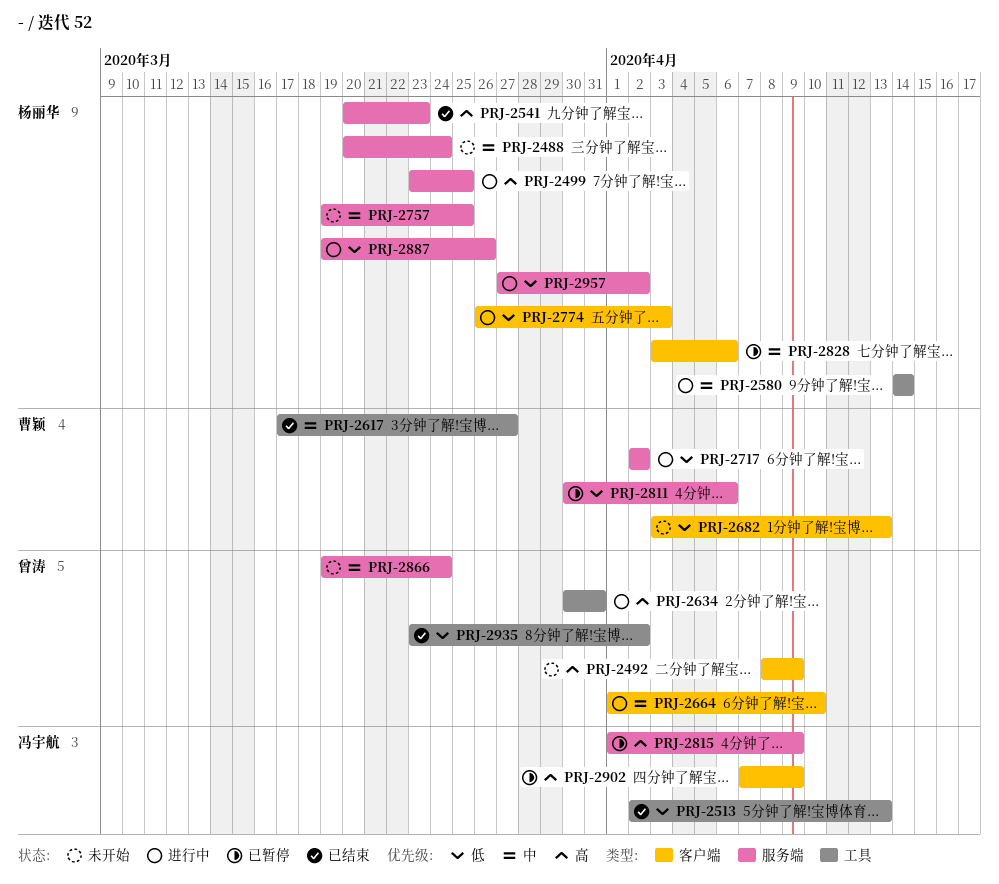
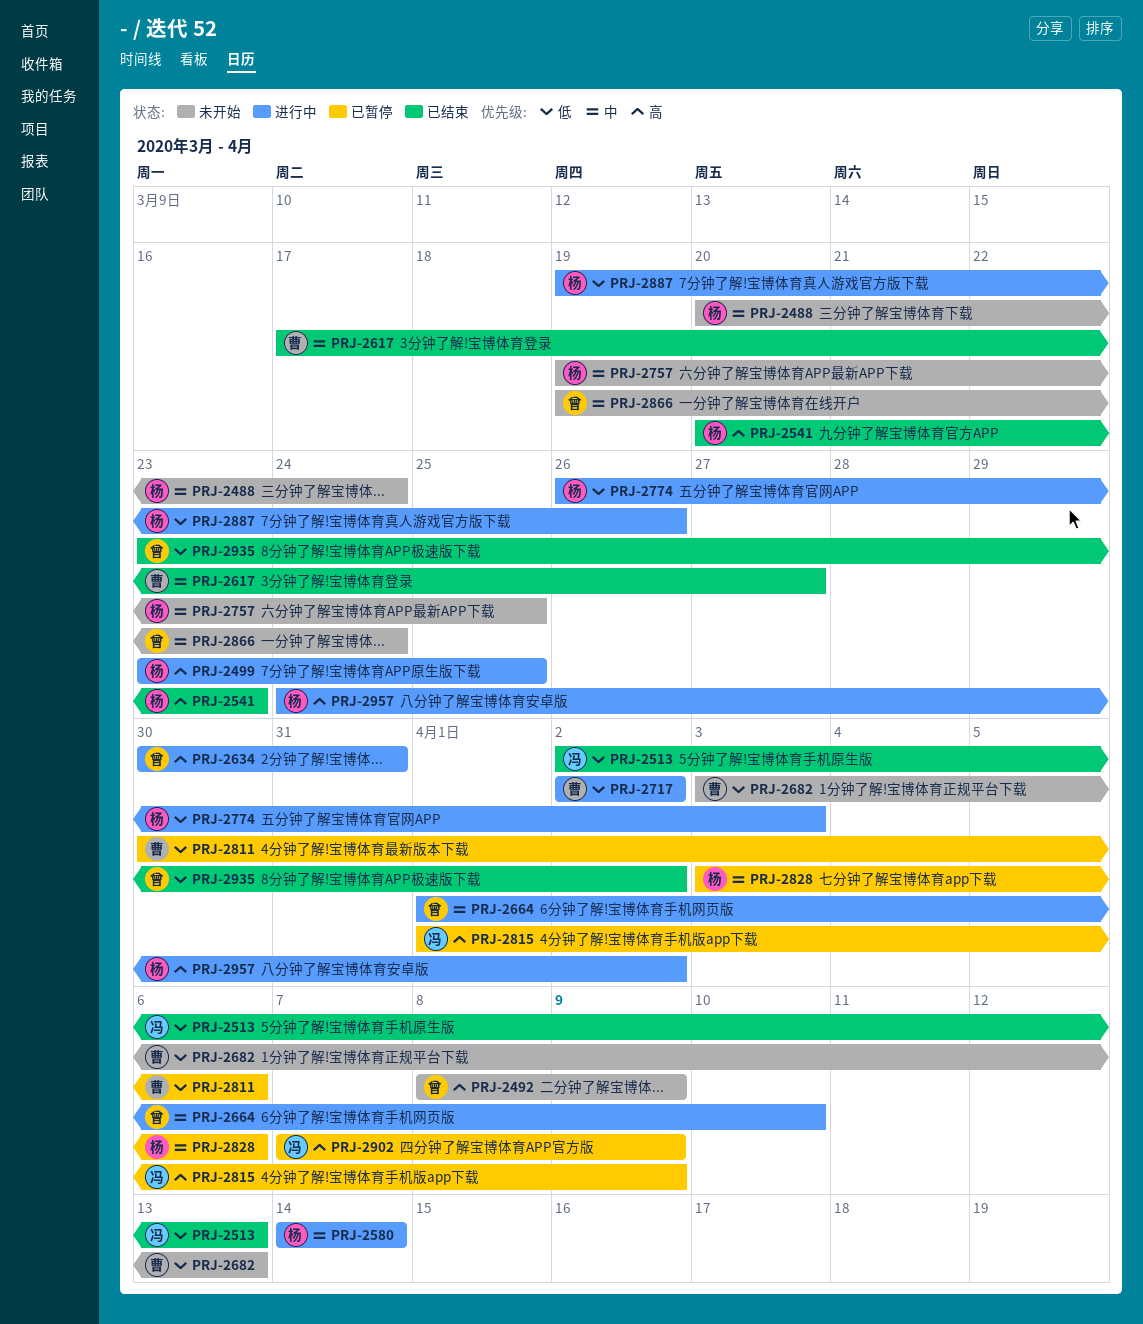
PRJ-2957, priority: 低 -> 高
PRJ-2957, start: Mar 27 -> Mar 24

